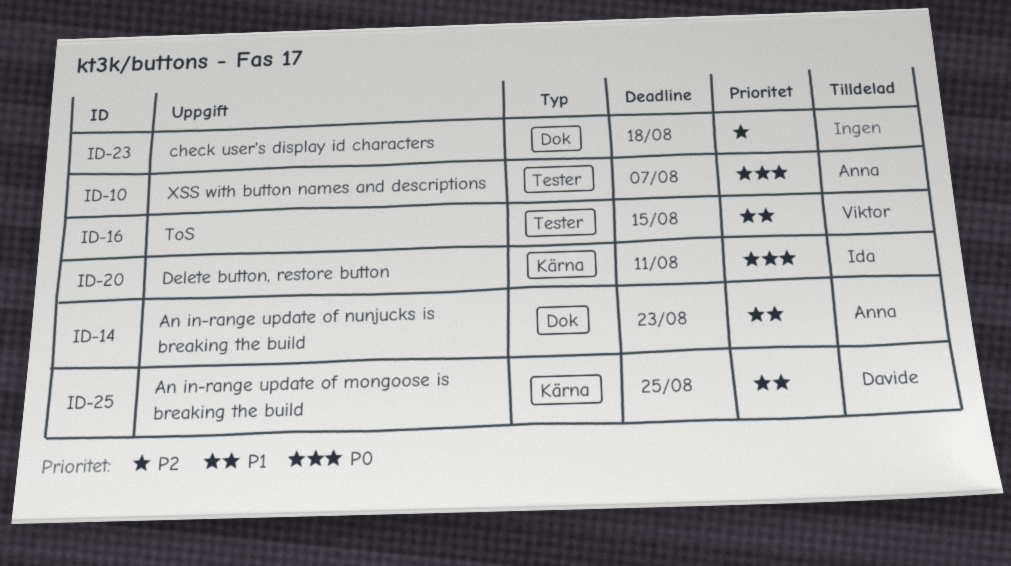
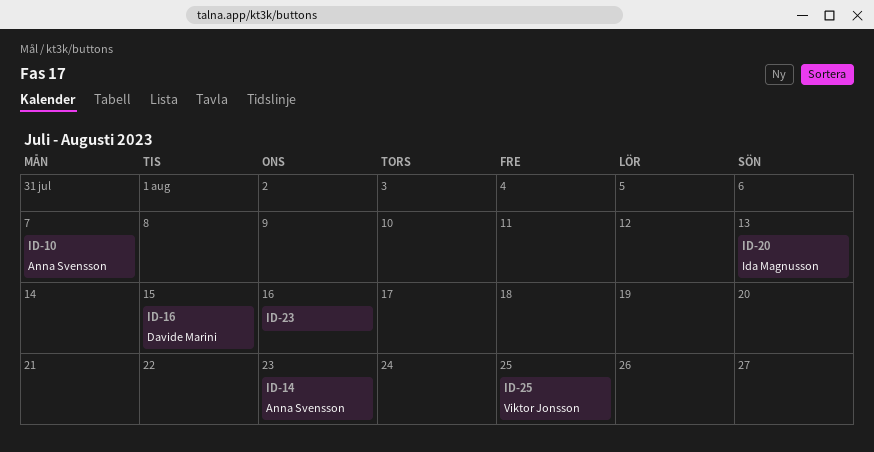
ID-16, owner: Viktor Jonsson -> Davide Marini
ID-20, due: Aug 11 -> Aug 13
ID-23, due: Aug 18 -> Aug 16
ID-25, owner: Davide Marini -> Viktor Jonsson

